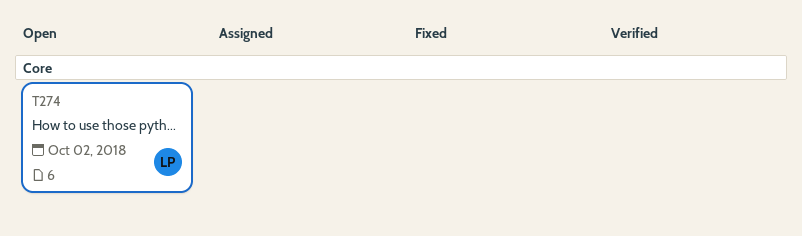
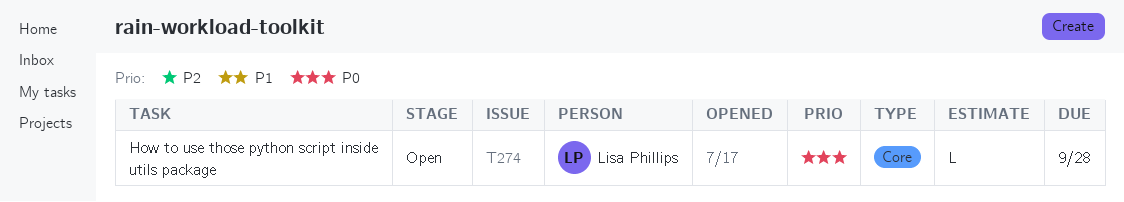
T274, due: Oct 2 -> Sep 28

